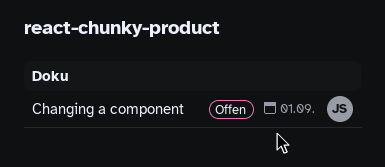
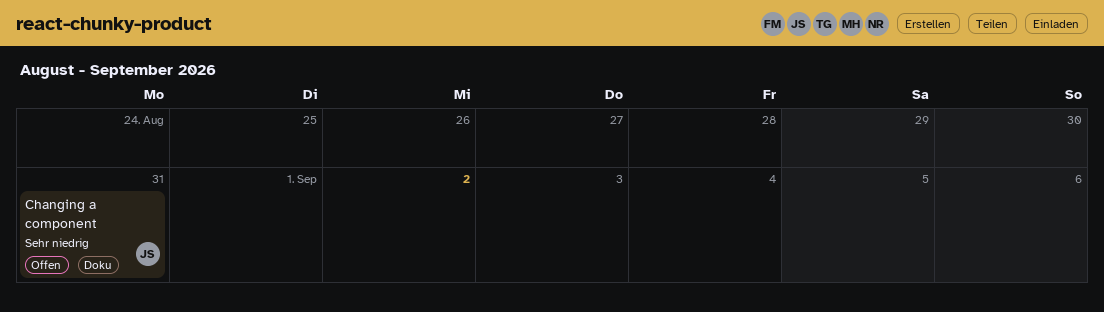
Changing a component, due: Sep 1 -> Aug 31

